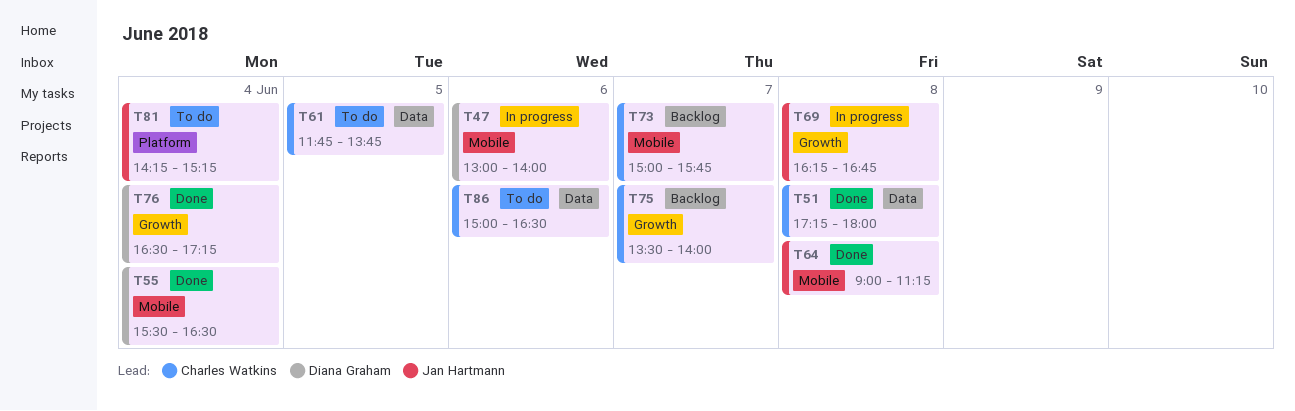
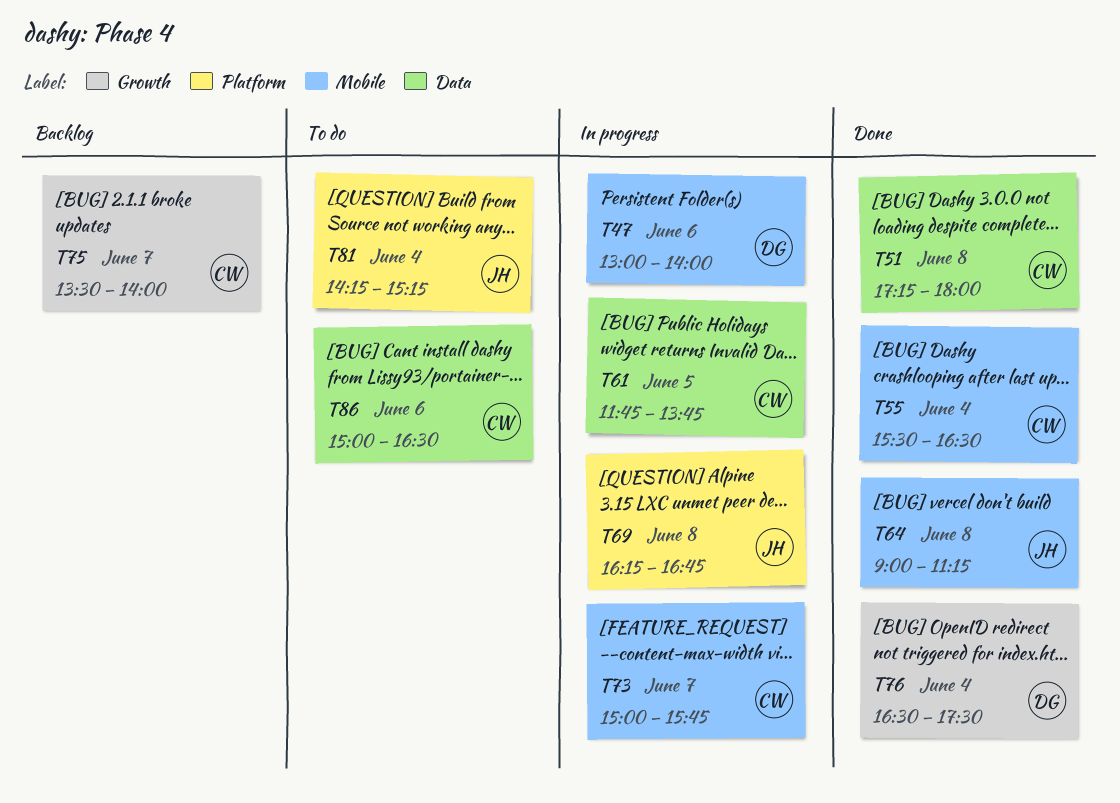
T55, owner: Diana Graham -> Charles Watkins
T61, status: To do -> In progress
T69, label: Growth -> Platform
T73, status: Backlog -> In progress
T76, ends: 17:15 -> 17:30

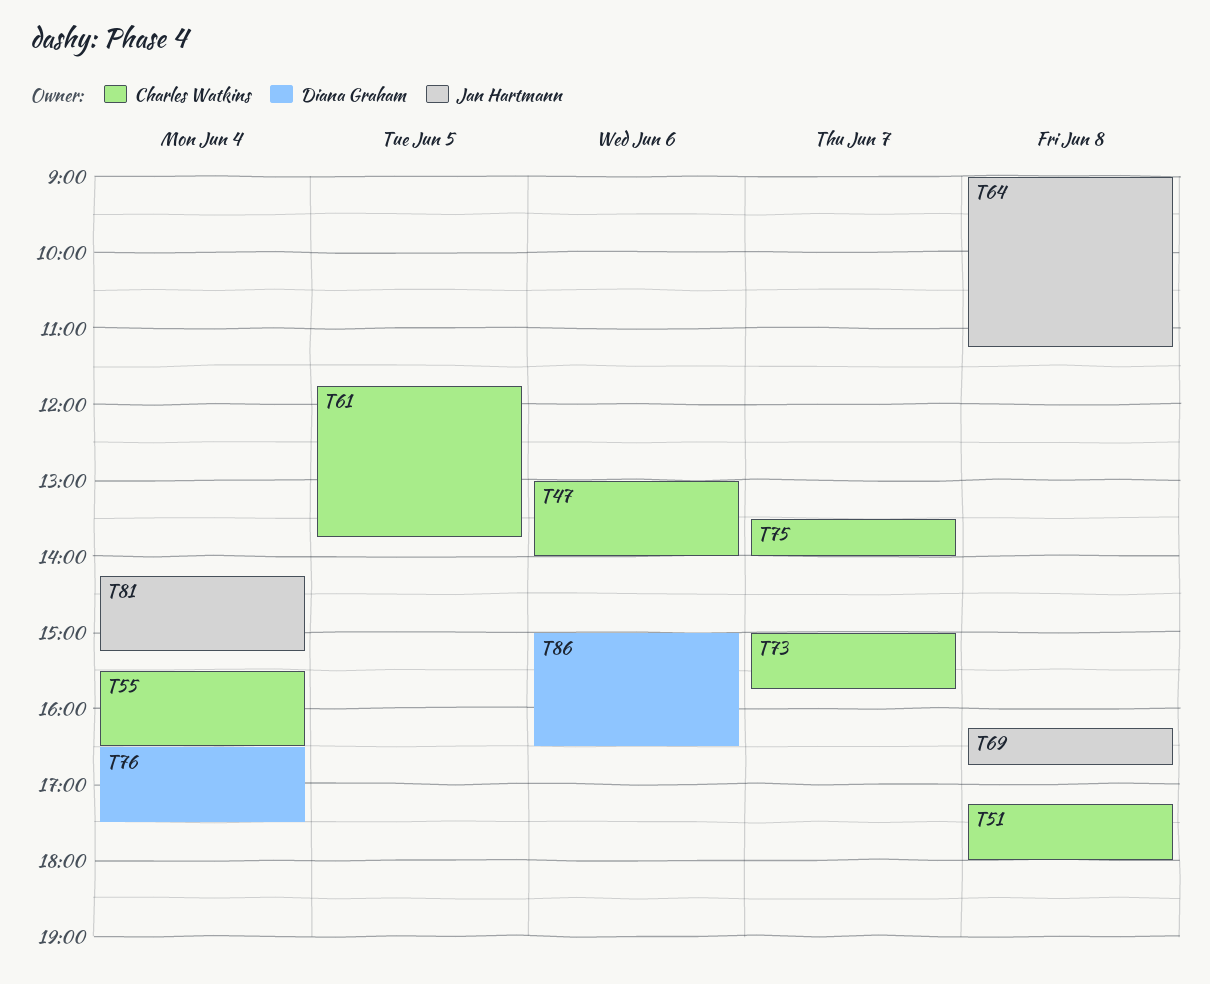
T47, owner: Diana Graham -> Charles Watkins
T86, owner: Charles Watkins -> Diana Graham

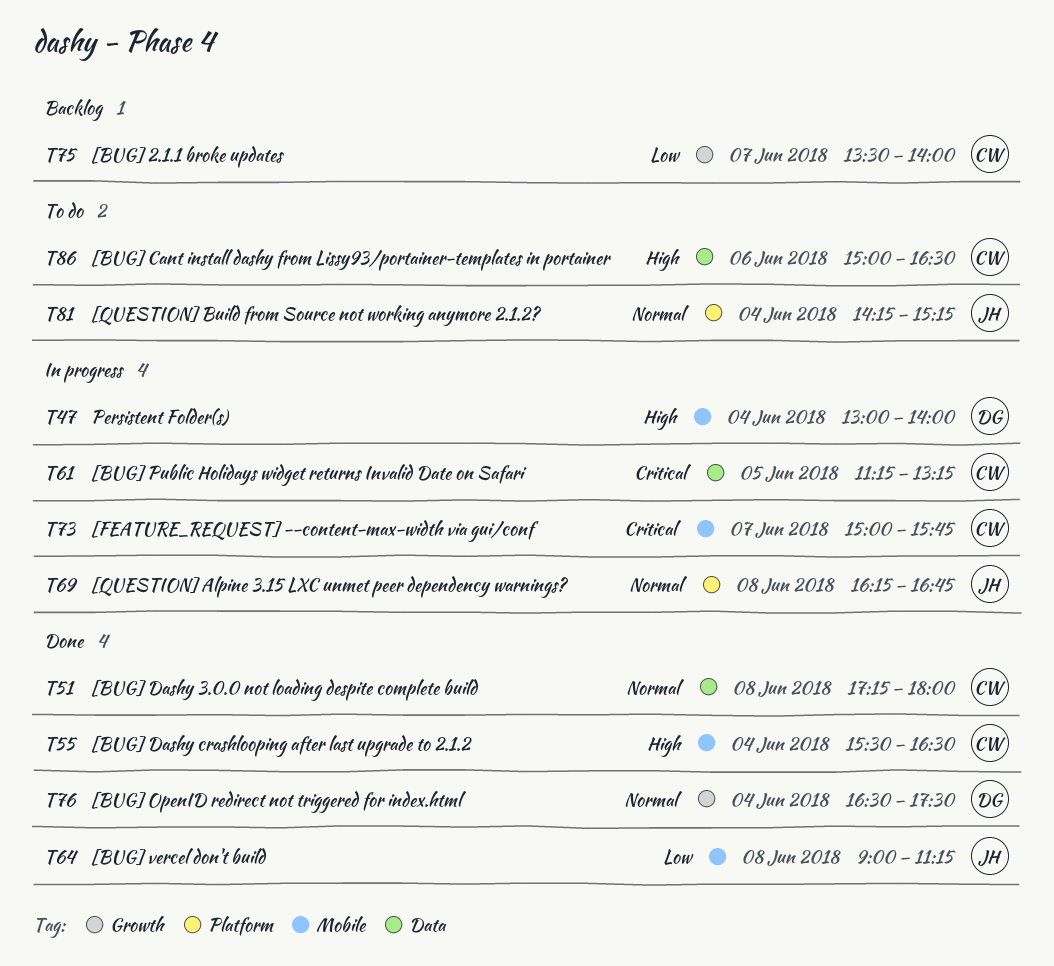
T47, owner: Charles Watkins -> Diana Graham
T47, day: Jun 6 -> Jun 4
T61, begins: 11:45 -> 11:15
T61, ends: 13:45 -> 13:15
T86, owner: Diana Graham -> Charles Watkins

